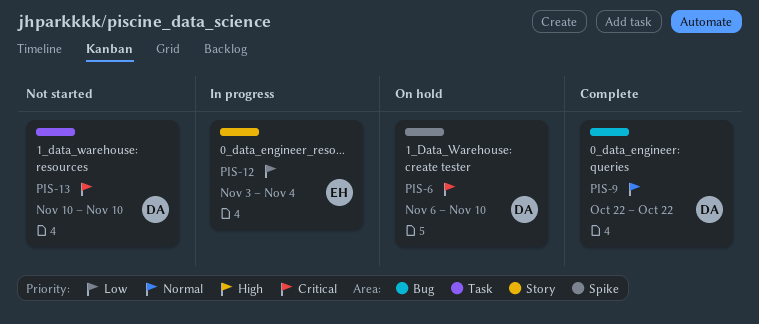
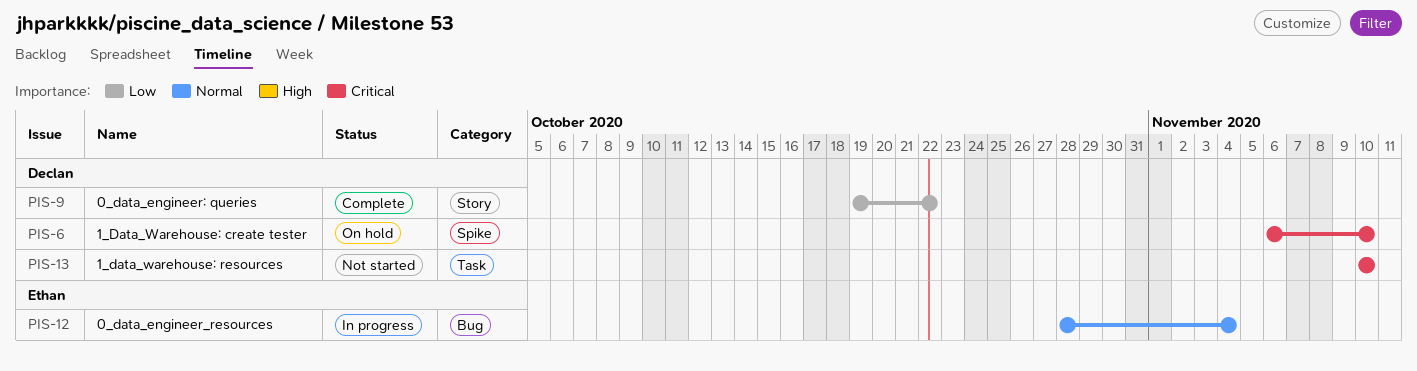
PIS-9, priority: Normal -> Low
PIS-9, label: Bug -> Story
PIS-9, start: Oct 22 -> Oct 19
PIS-12, priority: Low -> Normal
PIS-12, label: Story -> Bug
PIS-12, start: Nov 3 -> Oct 28

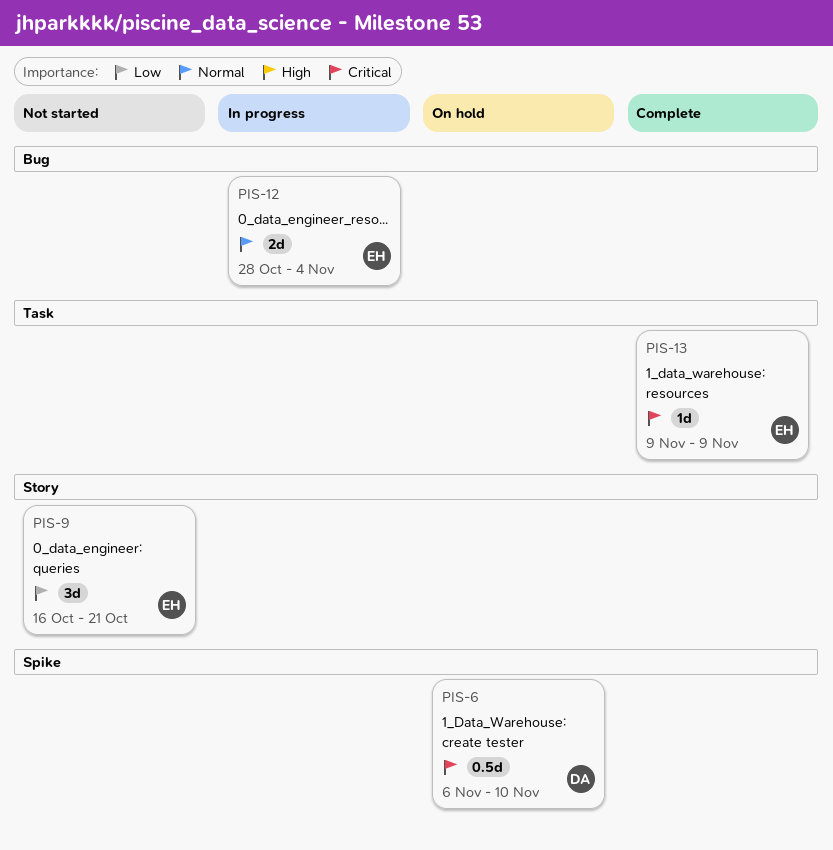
PIS-9, status: Complete -> Not started
PIS-9, owner: Declan -> Ethan
PIS-9, start: Oct 19 -> Oct 16
PIS-9, due: Oct 22 -> Oct 21
PIS-13, status: Not started -> Complete
PIS-13, owner: Declan -> Ethan
PIS-13, start: Nov 10 -> Nov 9
PIS-13, due: Nov 10 -> Nov 9

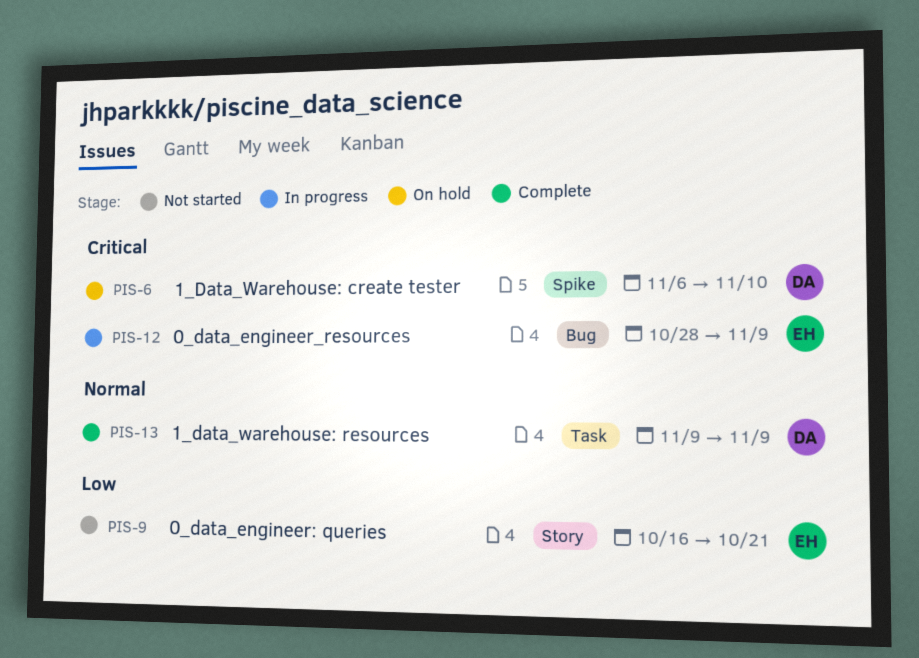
PIS-12, priority: Normal -> Critical
PIS-12, due: Nov 4 -> Nov 9
PIS-13, owner: EH -> DA
PIS-13, priority: Critical -> Normal

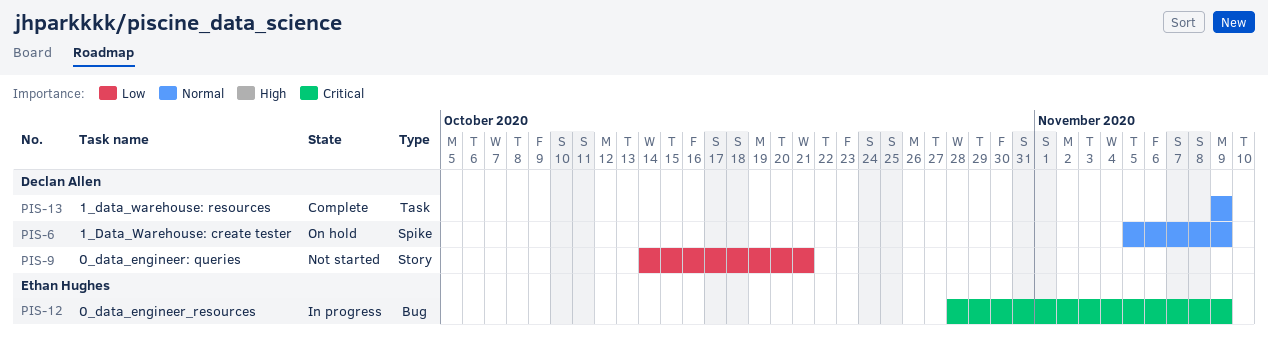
PIS-6, priority: Critical -> Normal
PIS-6, start: Nov 6 -> Nov 5
PIS-6, due: Nov 10 -> Nov 9
PIS-9, owner: Ethan Hughes -> Declan Allen
PIS-9, start: Oct 16 -> Oct 14

